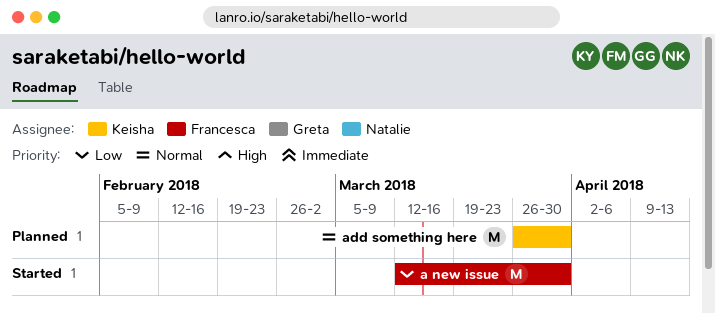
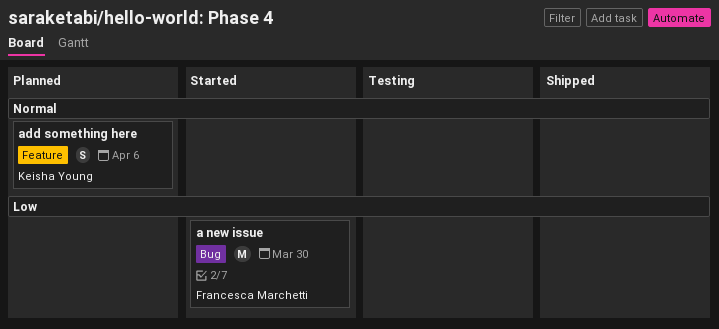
add something here, estimate: M -> S
add something here, due: Mar 30 -> Apr 6

